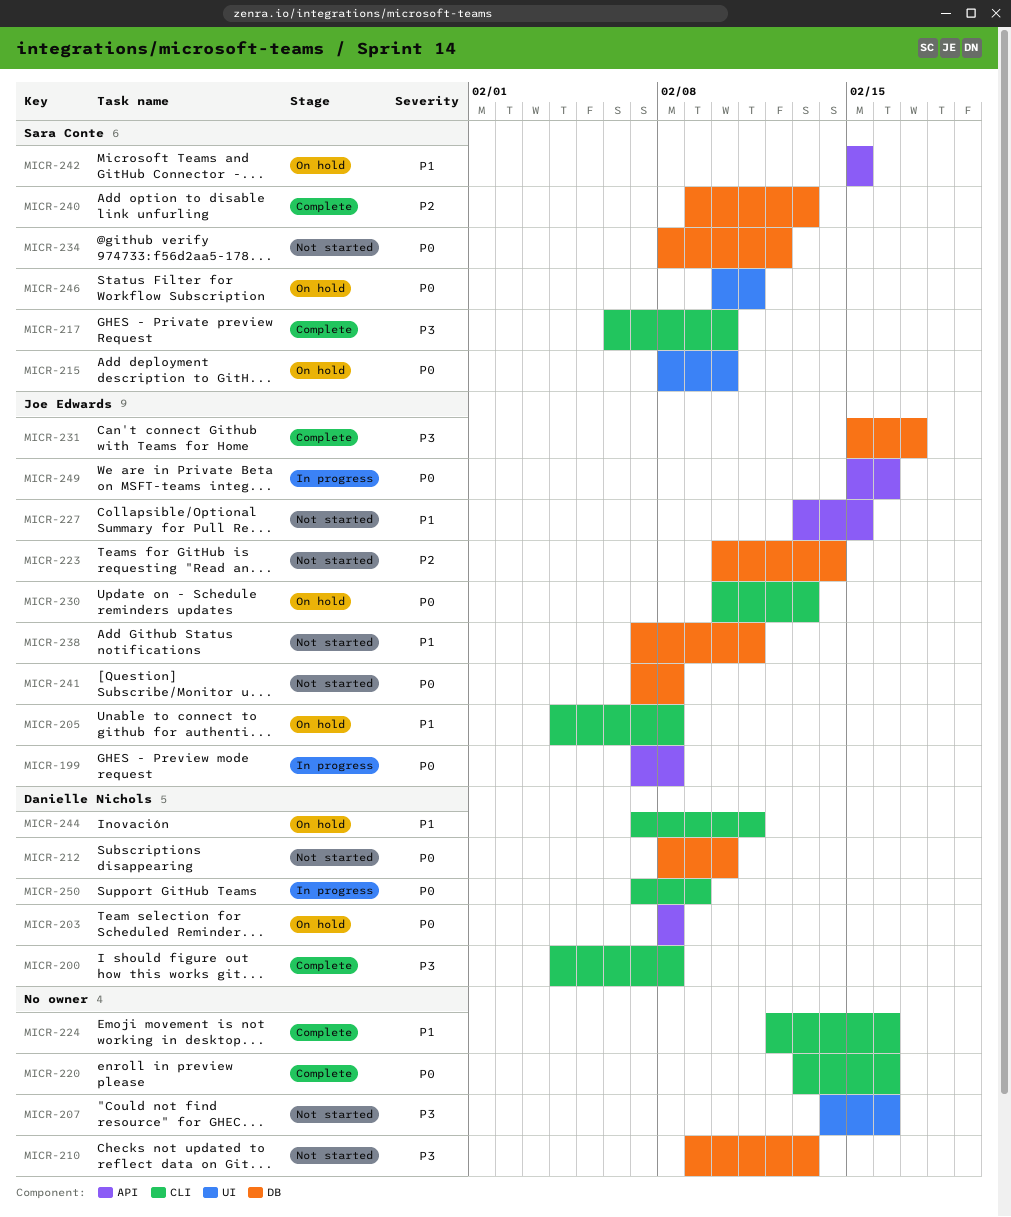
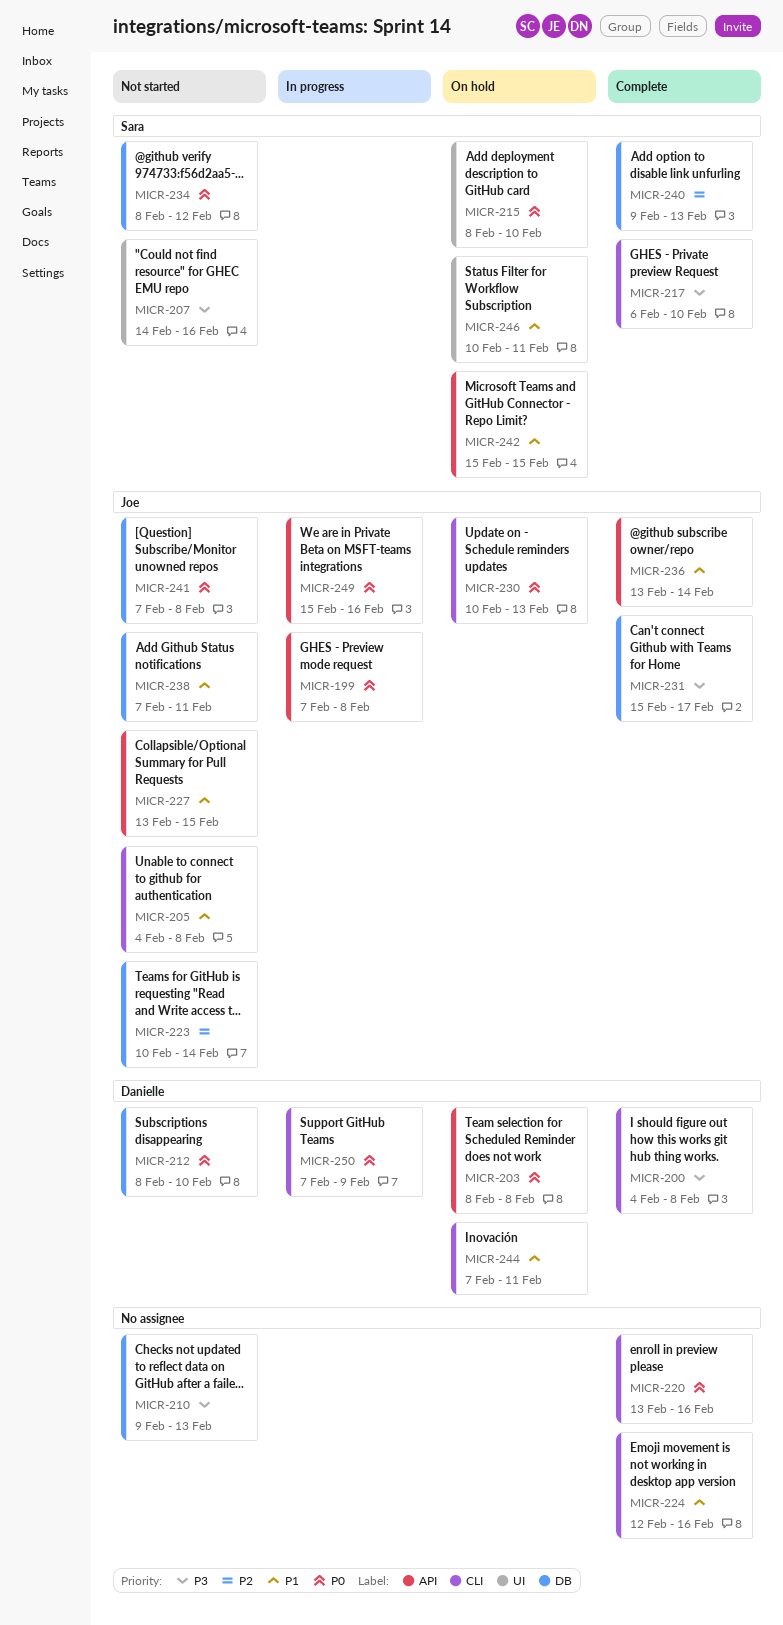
MICR-205, status: On hold -> Not started
MICR-207, owner: none -> Sara Conte
MICR-236: none -> present
MICR-246, priority: P0 -> P1

